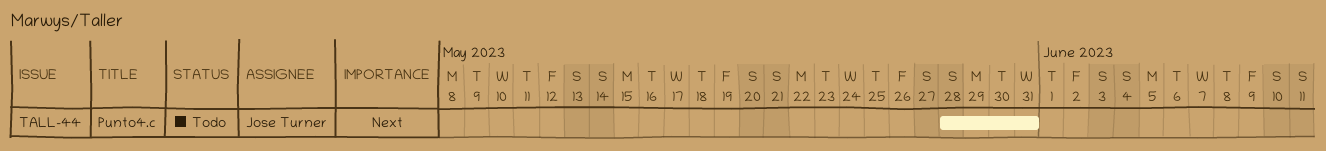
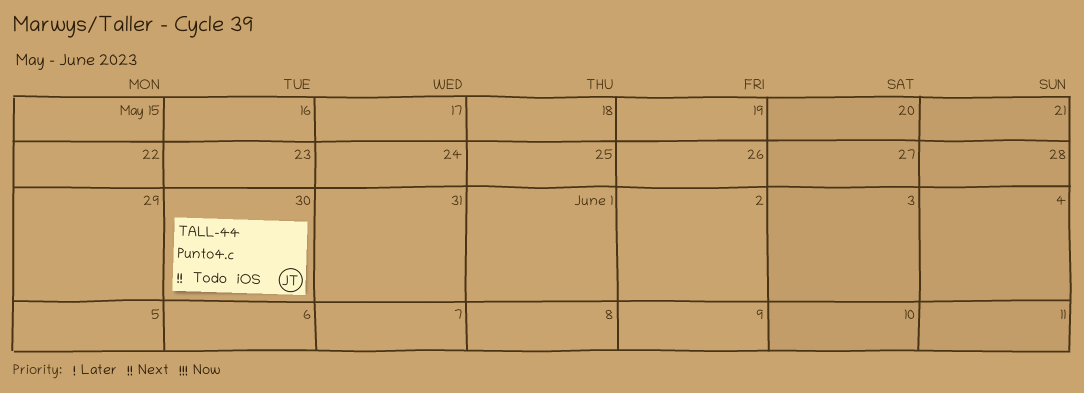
TALL-44, due: May 31 -> May 30

